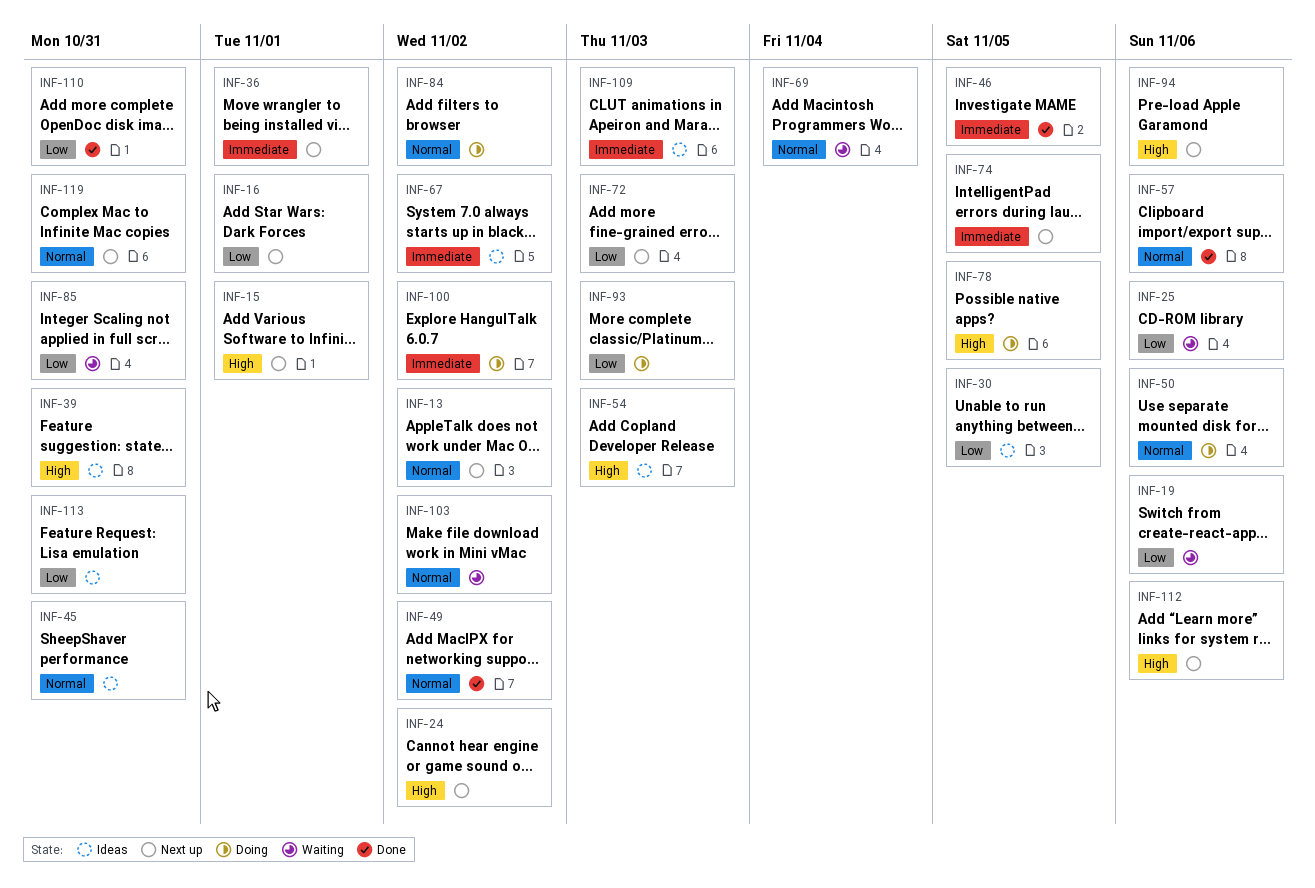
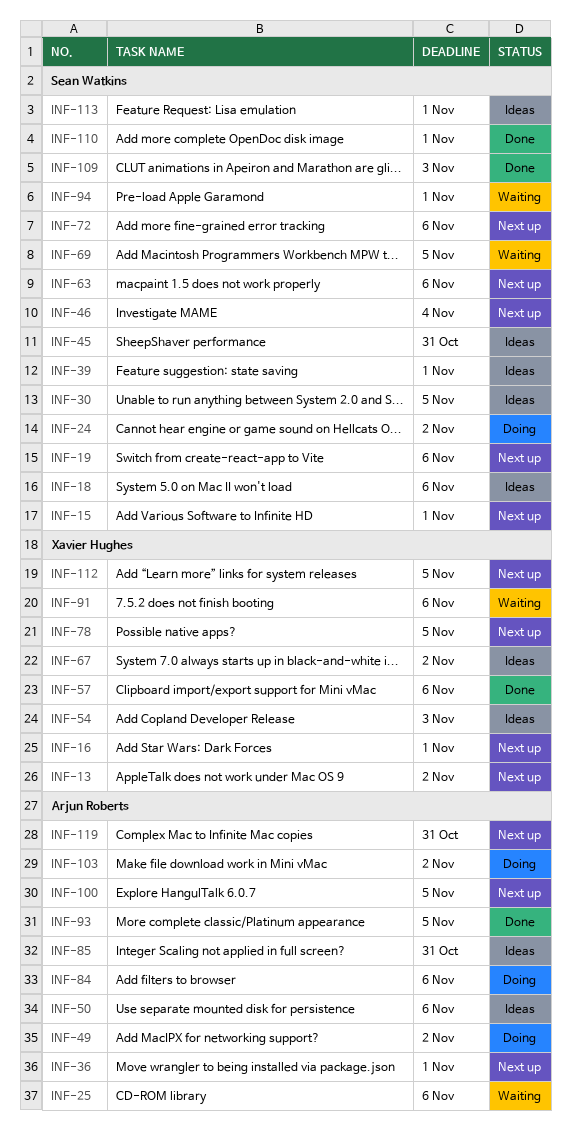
INF-18: none -> present
INF-19, status: Waiting -> Next up
INF-24, status: Next up -> Doing
INF-39, due: Oct 31 -> Nov 1
INF-46, status: Done -> Next up
INF-46, due: Nov 5 -> Nov 4
INF-49, status: Done -> Doing
INF-50, status: Doing -> Ideas
INF-63: none -> present
INF-69, due: Nov 4 -> Nov 5
INF-72, due: Nov 3 -> Nov 6
INF-74: present -> none
INF-78, status: Doing -> Next up
INF-84, due: Nov 2 -> Nov 6
INF-85, status: Waiting -> Ideas
INF-91: none -> present
INF-93, status: Doing -> Done
INF-93, due: Nov 3 -> Nov 5
INF-94, status: Next up -> Waiting
INF-94, due: Nov 6 -> Nov 1
INF-100, status: Doing -> Next up
INF-100, due: Nov 2 -> Nov 5
INF-103, status: Waiting -> Doing
INF-109, status: Ideas -> Done
INF-110, due: Oct 31 -> Nov 1
INF-112, due: Nov 6 -> Nov 5
INF-113, due: Oct 31 -> Nov 1

